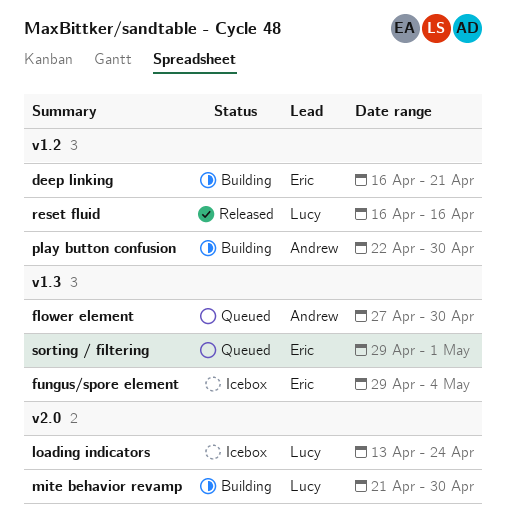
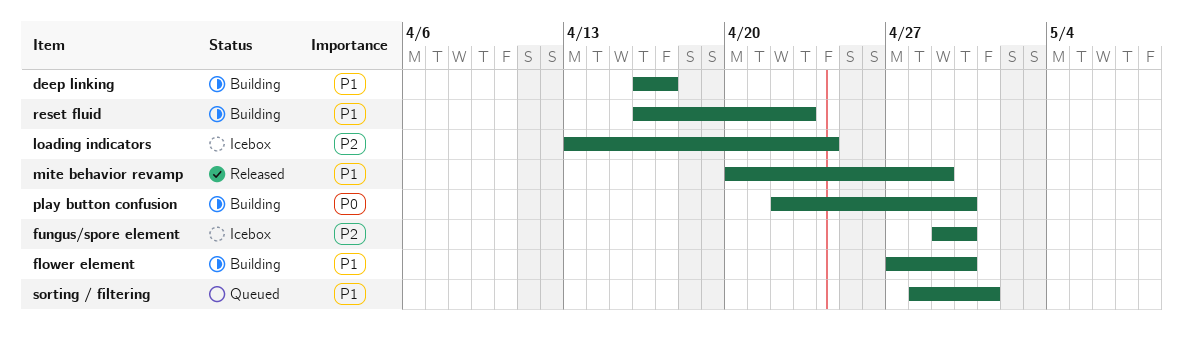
deep linking, due: Apr 21 -> Apr 17
flower element, status: Queued -> Building
fungus/spore element, due: May 4 -> Apr 30
mite behavior revamp, status: Building -> Released
mite behavior revamp, start: Apr 21 -> Apr 20
mite behavior revamp, due: Apr 30 -> Apr 29
reset fluid, status: Released -> Building
reset fluid, due: Apr 16 -> Apr 23
sorting / filtering, start: Apr 29 -> Apr 28

